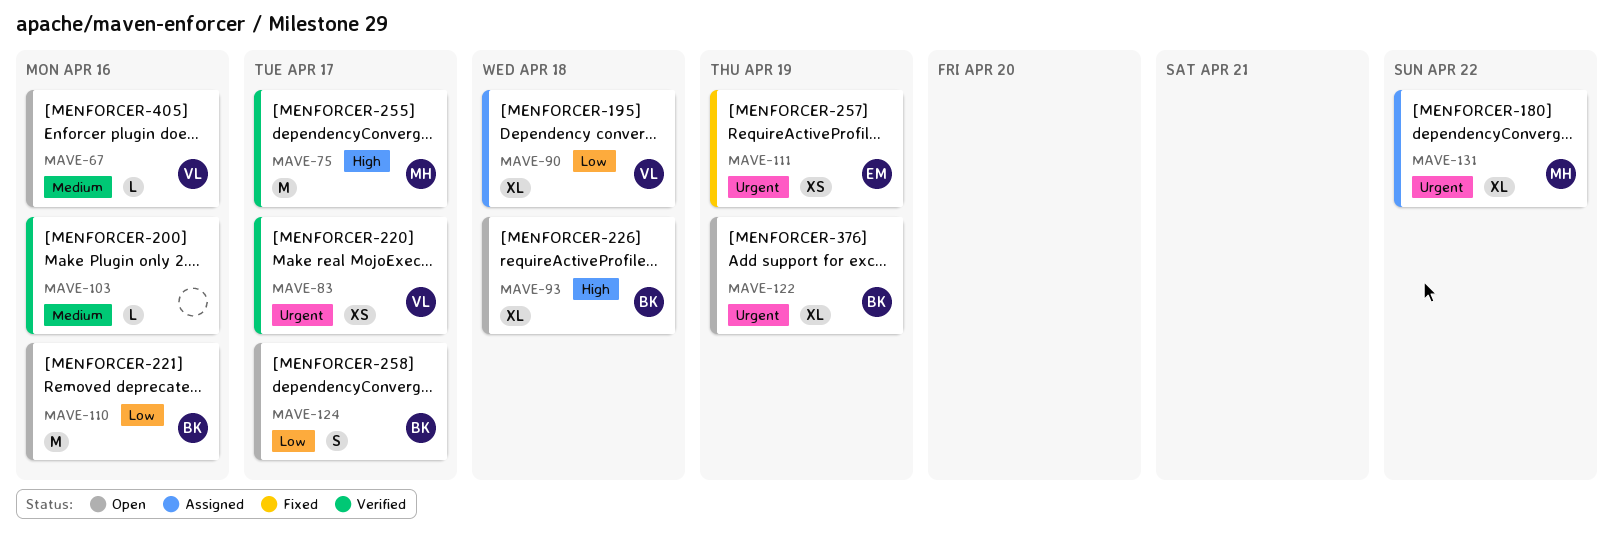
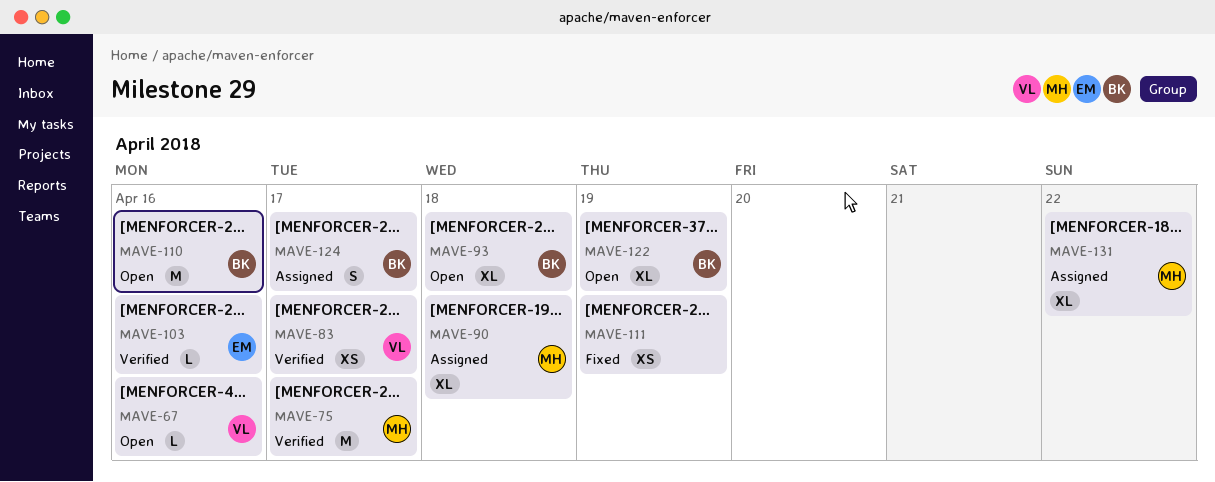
MAVE-90, owner: VL -> MH
MAVE-103, owner: none -> EM
MAVE-111, owner: EM -> none
MAVE-124, status: Open -> Assigned

